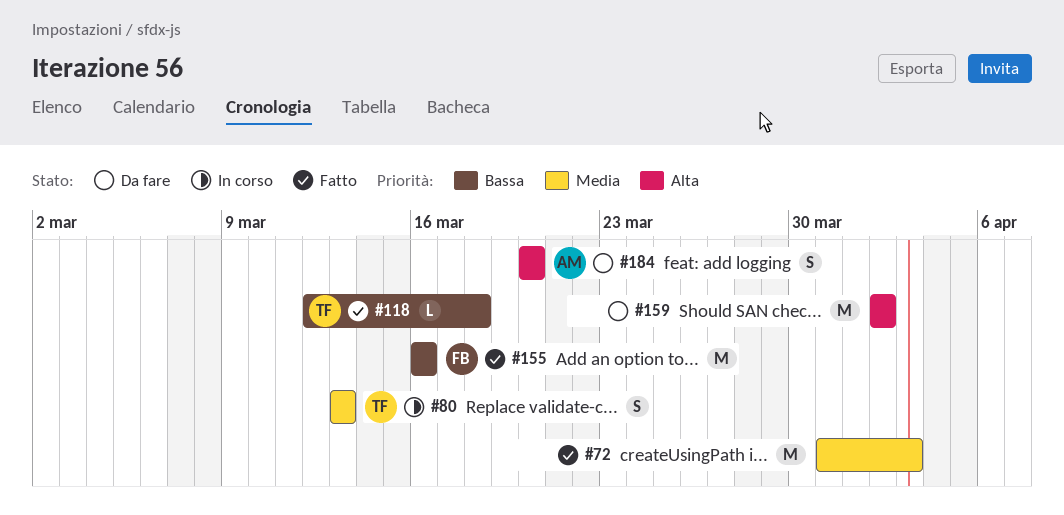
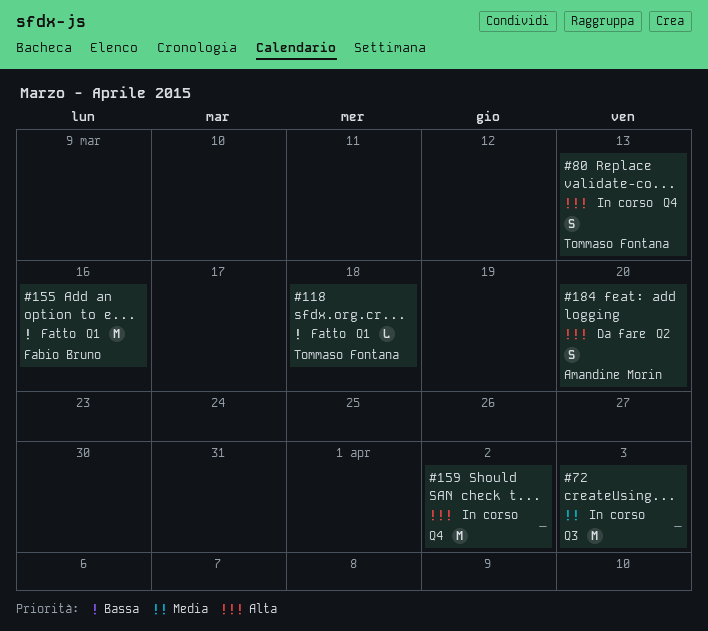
#72, status: Fatto -> In corso
#80, priority: Media -> Alta
#159, status: Da fare -> In corso

